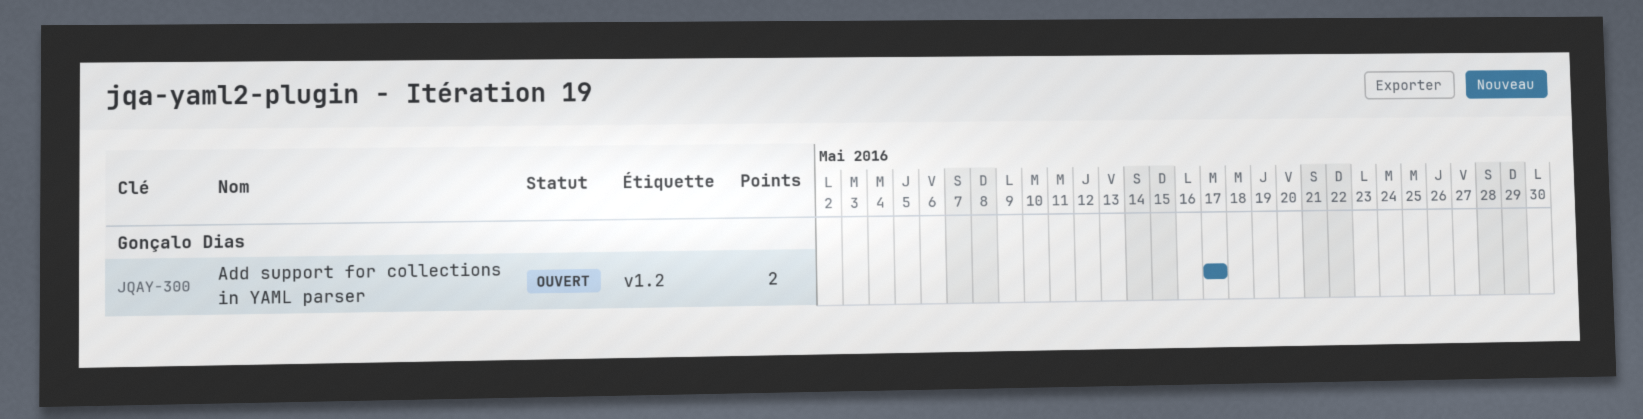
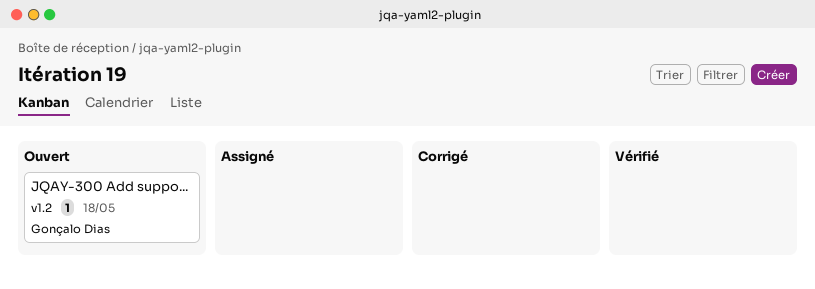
JQAY-300, estimate: 2 -> 1
JQAY-300, due: May 17 -> May 18

